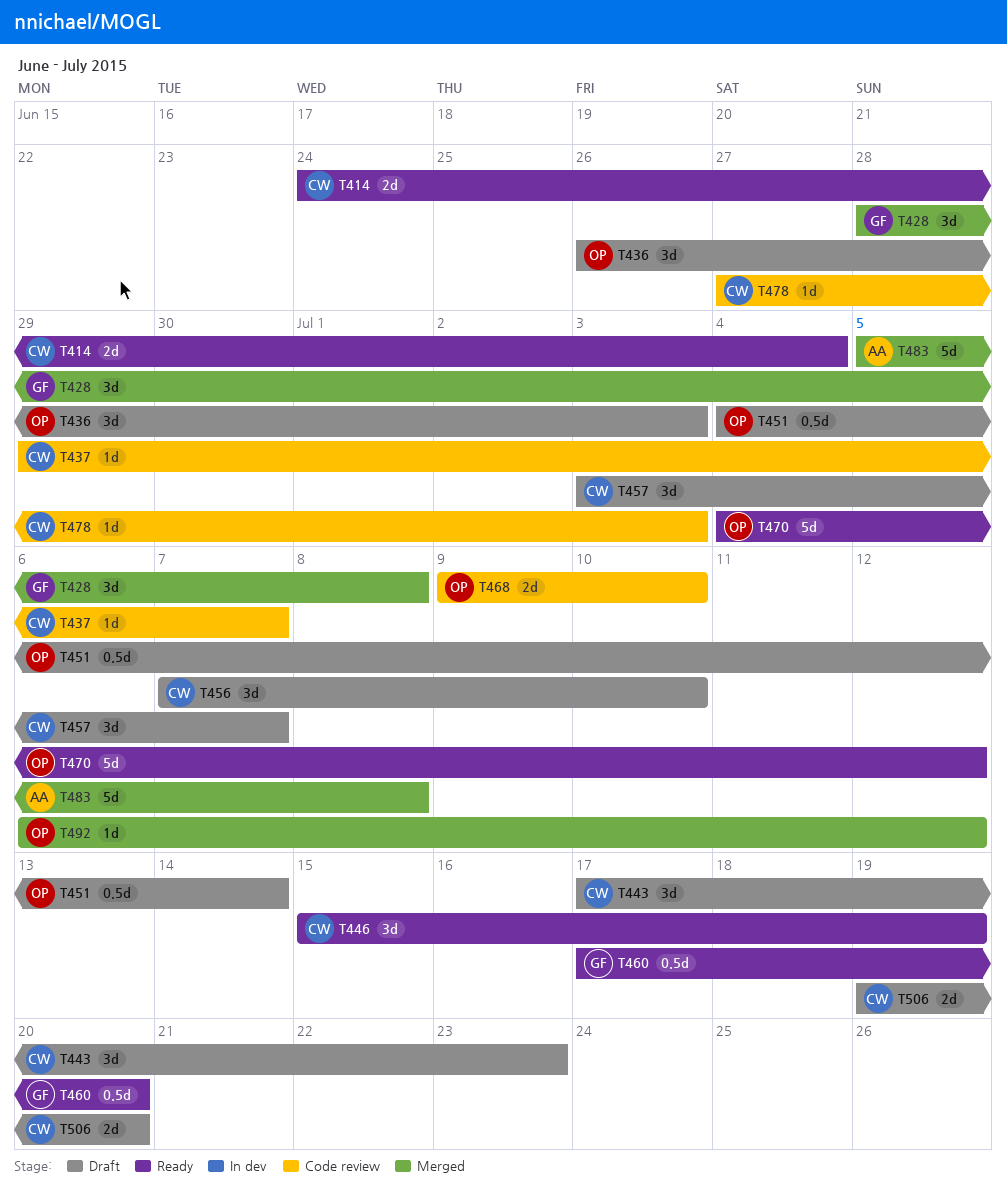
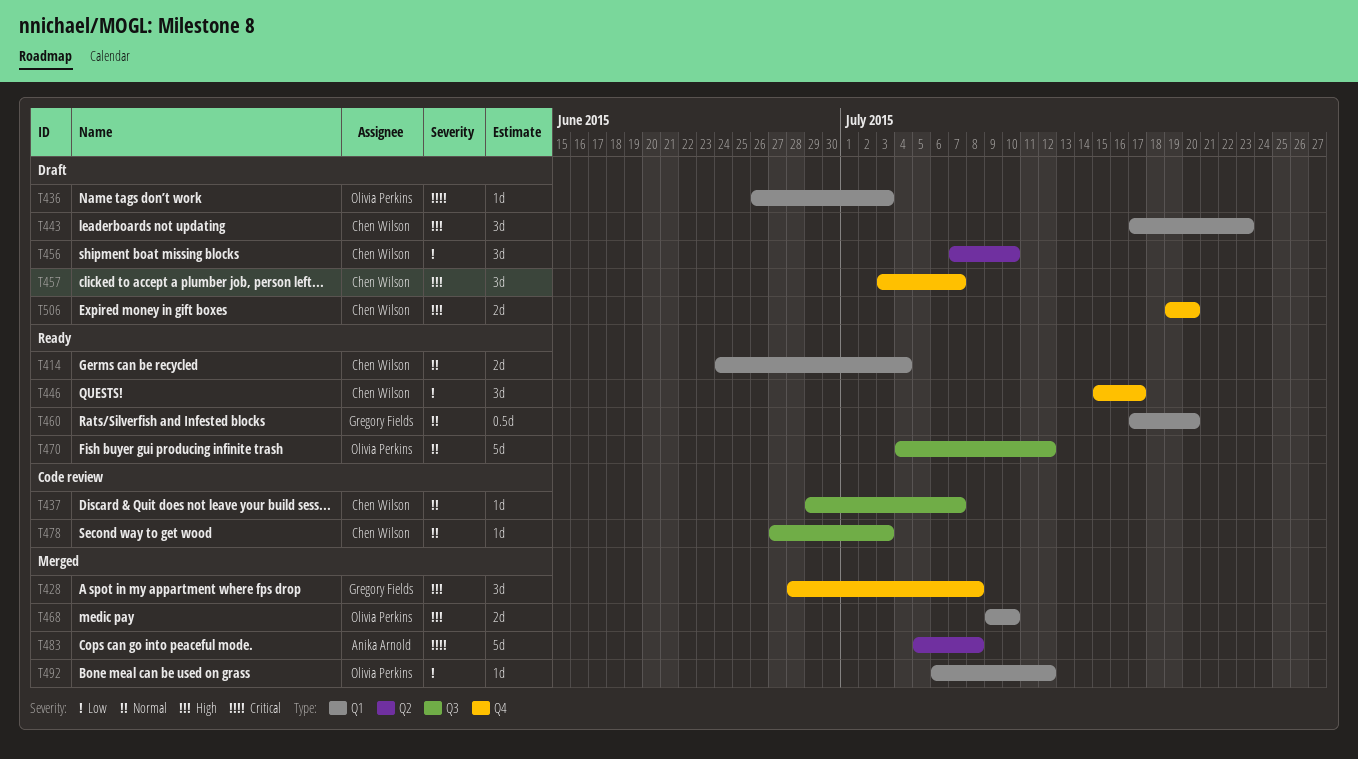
T436, estimate: 3d -> 1d
T446, due: Jul 19 -> Jul 17
T451: present -> none
T468, status: Code review -> Merged

